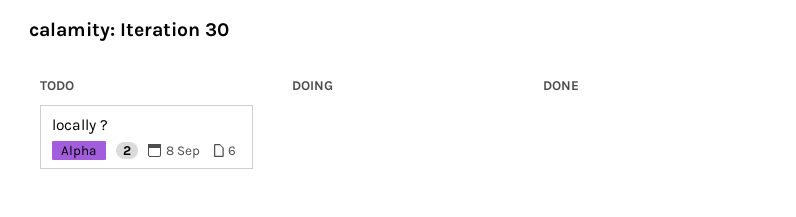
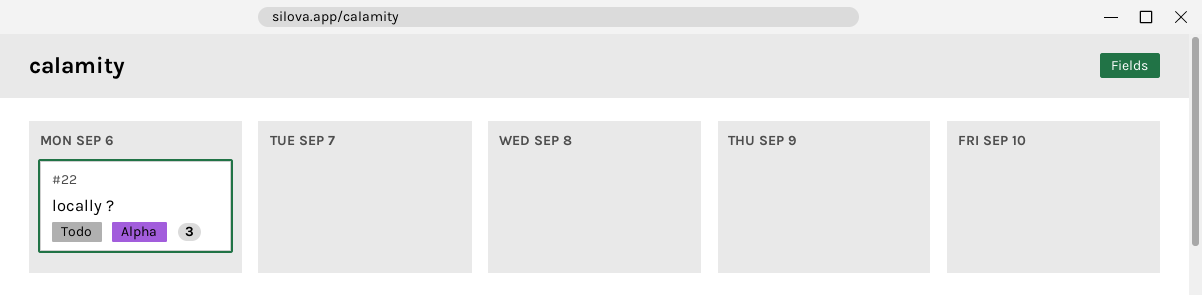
locally ?, estimate: 2 -> 3
locally ?, due: Sep 8 -> Sep 6

